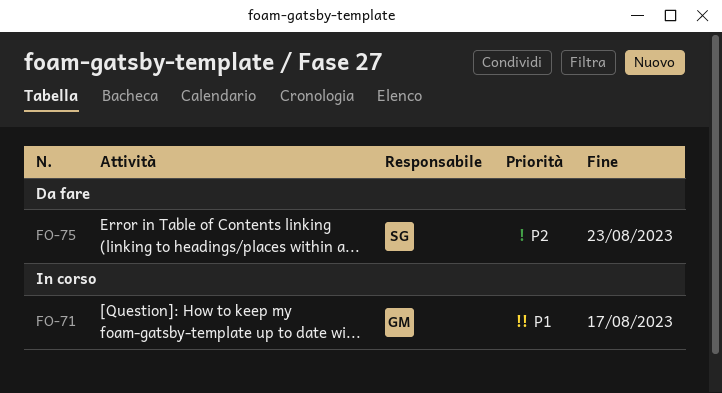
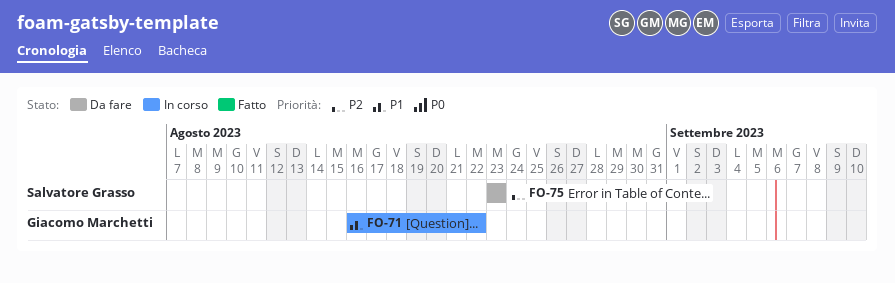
FO-71, due: Aug 17 -> Aug 22

